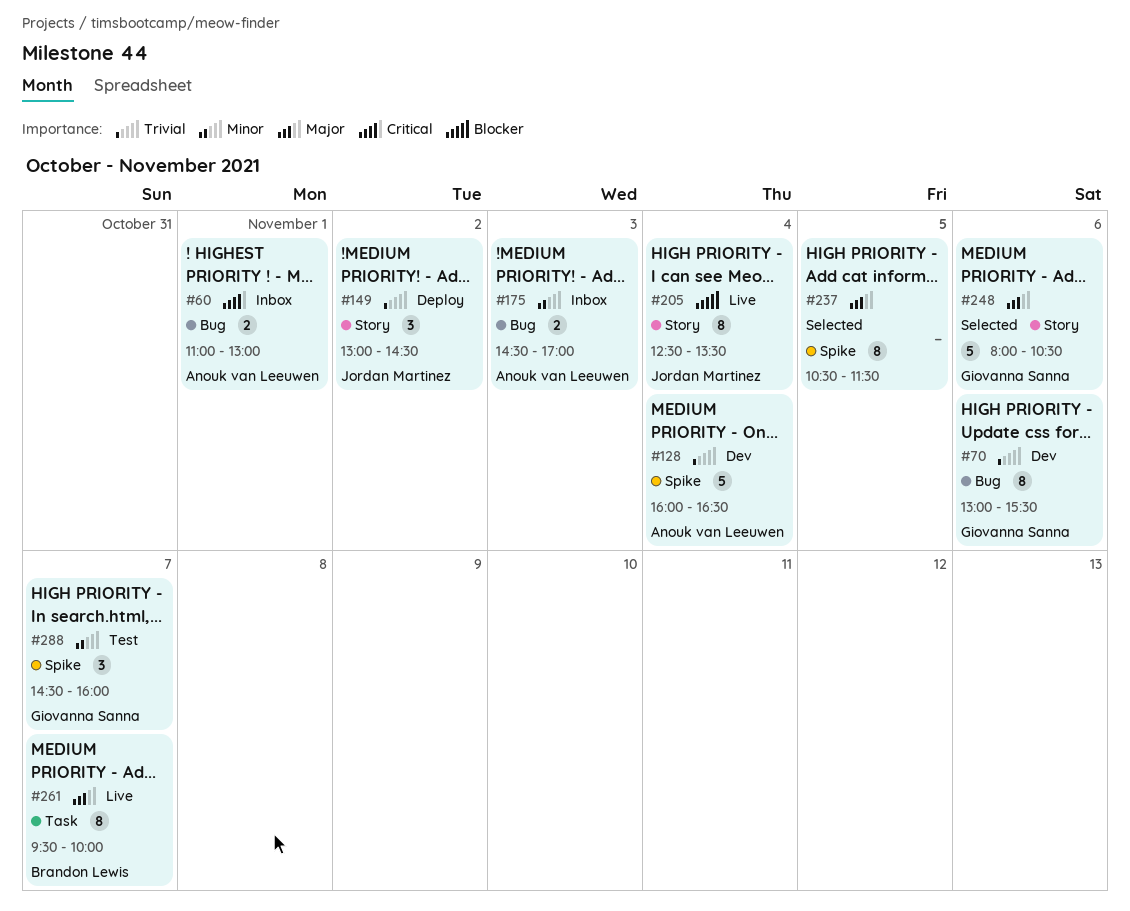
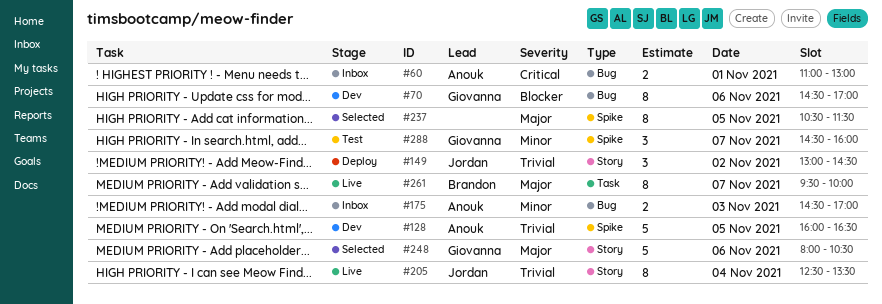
#70, priority: Trivial -> Blocker
#70, begins: 13:00 -> 14:30
#70, ends: 15:30 -> 17:00
#128, day: Nov 4 -> Nov 5
#205, priority: Blocker -> Trivial

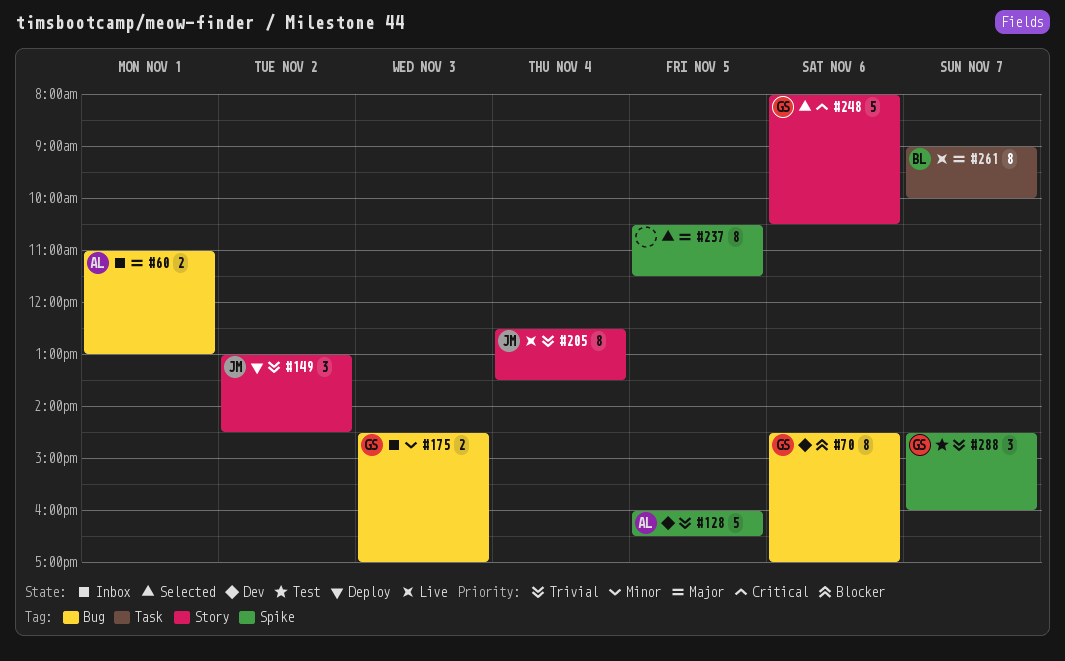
#60, priority: Critical -> Major
#175, owner: Anouk -> Giovanna
#248, priority: Major -> Critical
#261, begins: 09:30 -> 09:00
#288, priority: Minor -> Trivial

